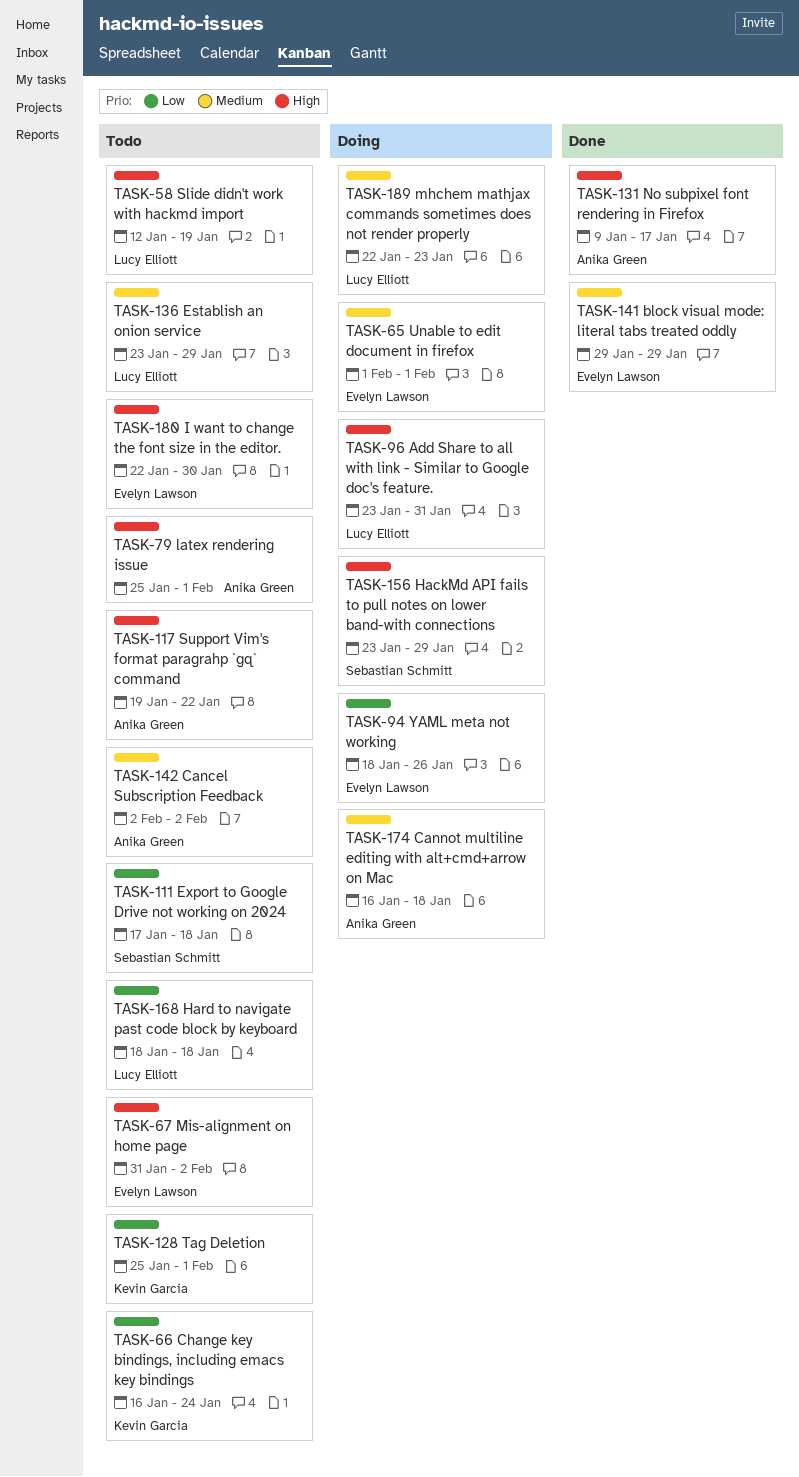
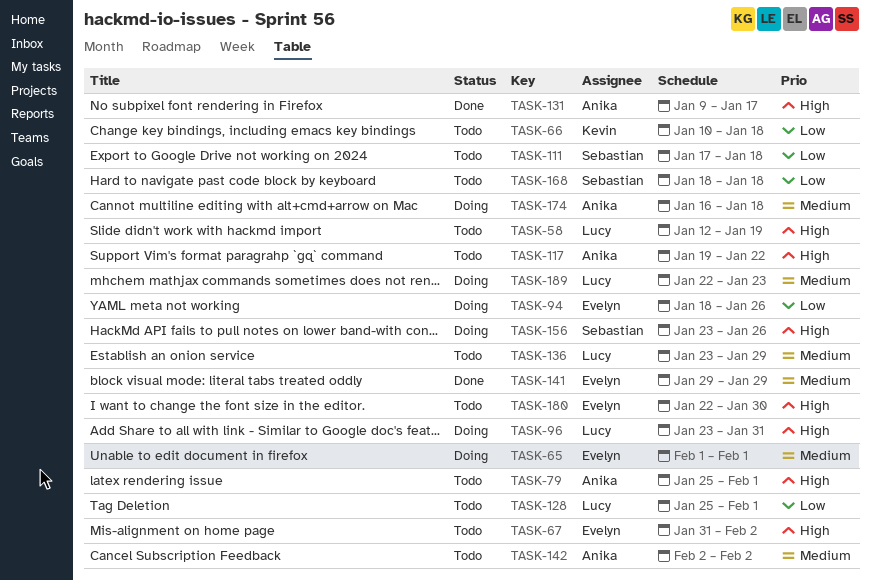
TASK-66, start: Jan 16 -> Jan 10
TASK-66, due: Jan 24 -> Jan 18
TASK-128, owner: Kevin Garcia -> Lucy Elliott
TASK-156, due: Jan 29 -> Jan 26
TASK-168, owner: Lucy Elliott -> Sebastian Schmitt

